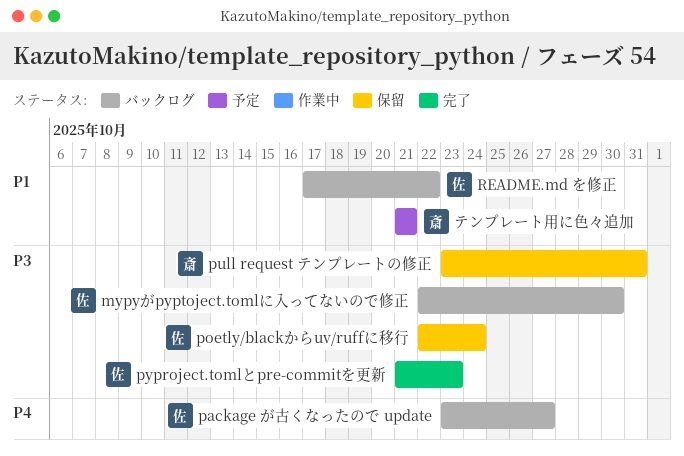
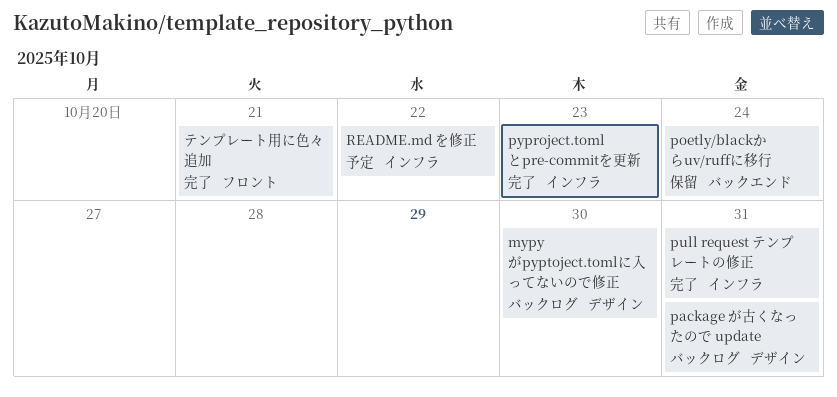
package が古くなったので update, due: Oct 27 -> Oct 31
pull request テンプレートの修正, status: 保留 -> 完了
README.md を修正, status: バックログ -> 予定
テンプレート用に色々追加, status: 予定 -> 完了

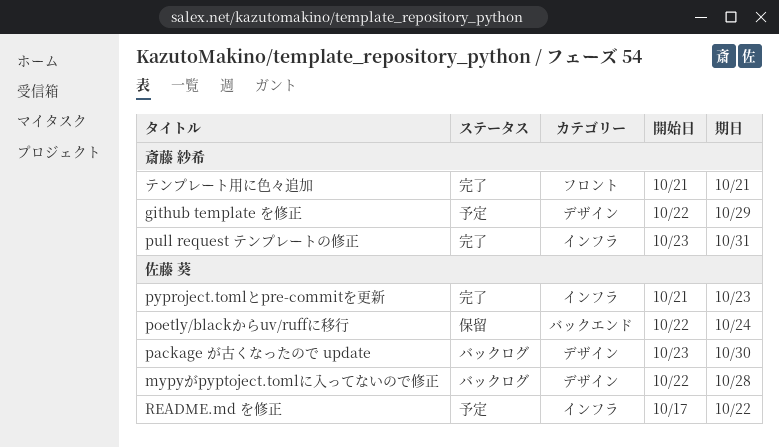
github template を修正: none -> present
mypyがpyptoject.tomlに入ってないので修正, due: Oct 30 -> Oct 28
package が古くなったので update, due: Oct 31 -> Oct 30

